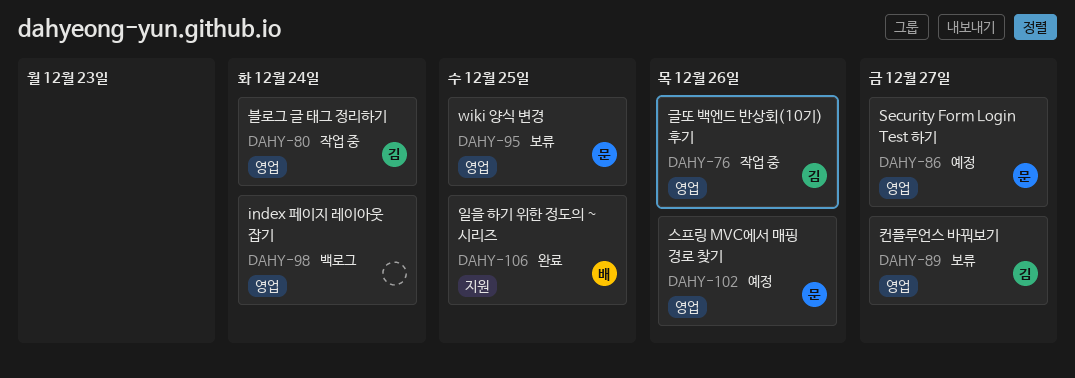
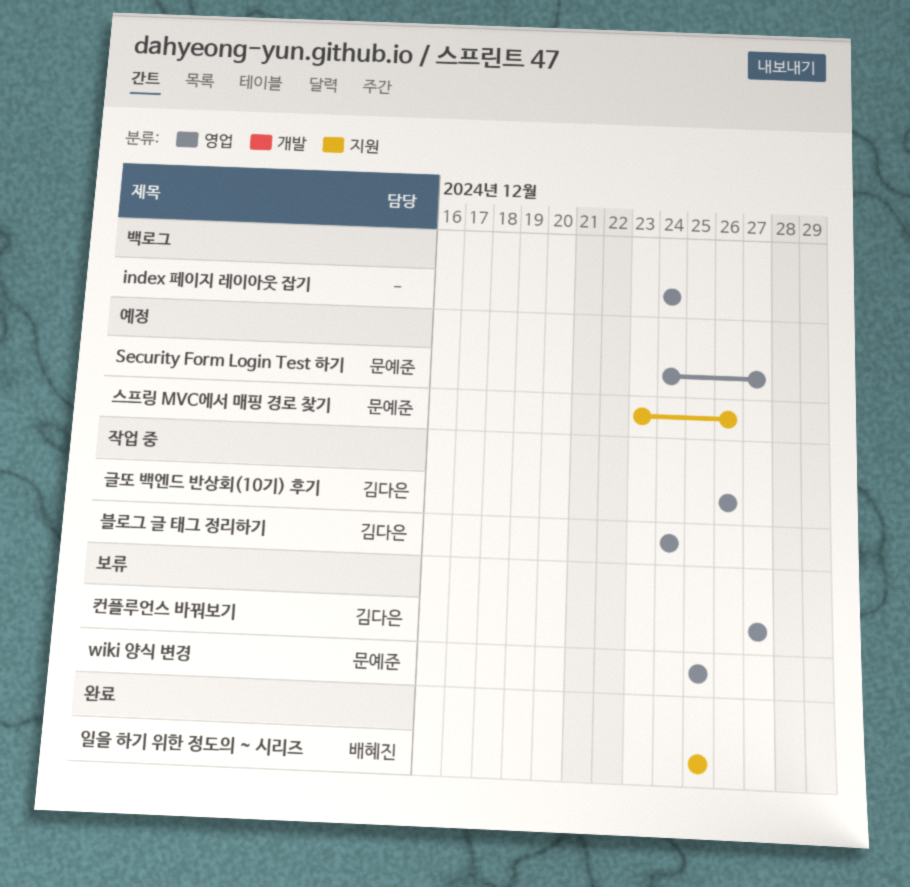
스프링 MVC에서 매핑 경로 찾기, label: 영업 -> 지원

